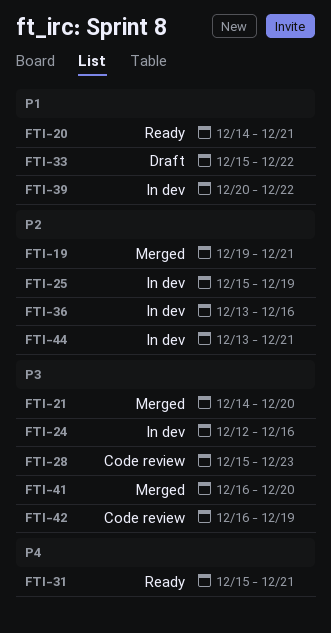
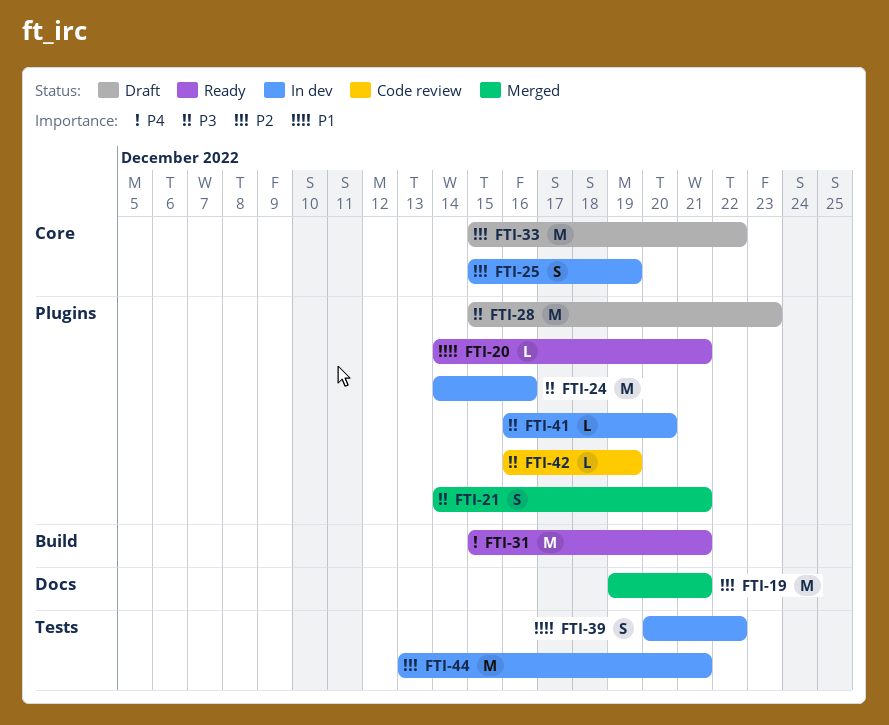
FTI-21, due: Dec 20 -> Dec 21
FTI-24, start: Dec 12 -> Dec 14
FTI-28, status: Code review -> Draft
FTI-33, priority: P1 -> P2
FTI-36: present -> none
FTI-41, status: Merged -> In dev

